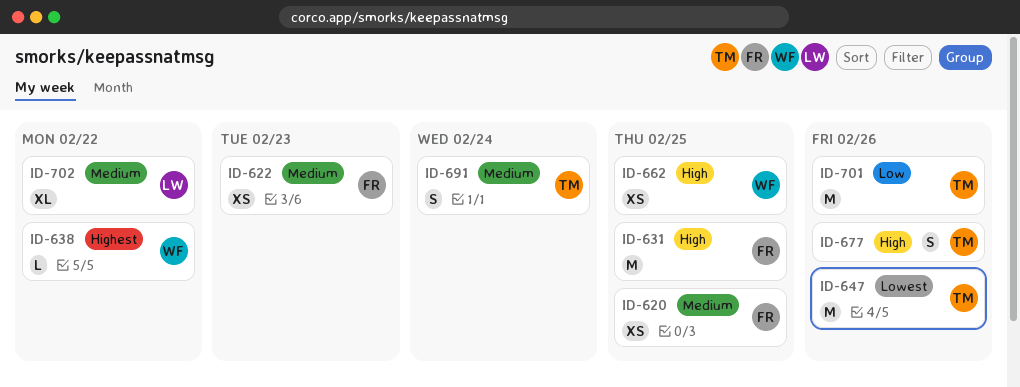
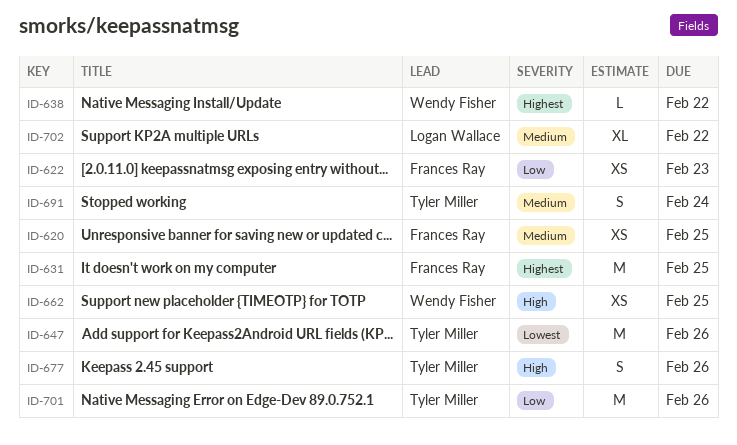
ID-622, priority: Medium -> Low
ID-631, priority: High -> Highest

